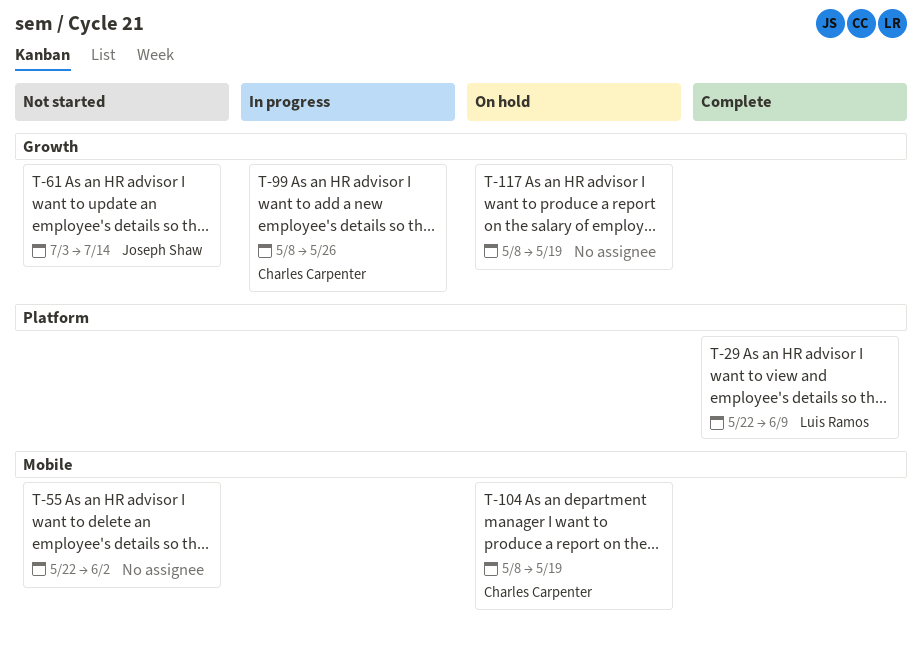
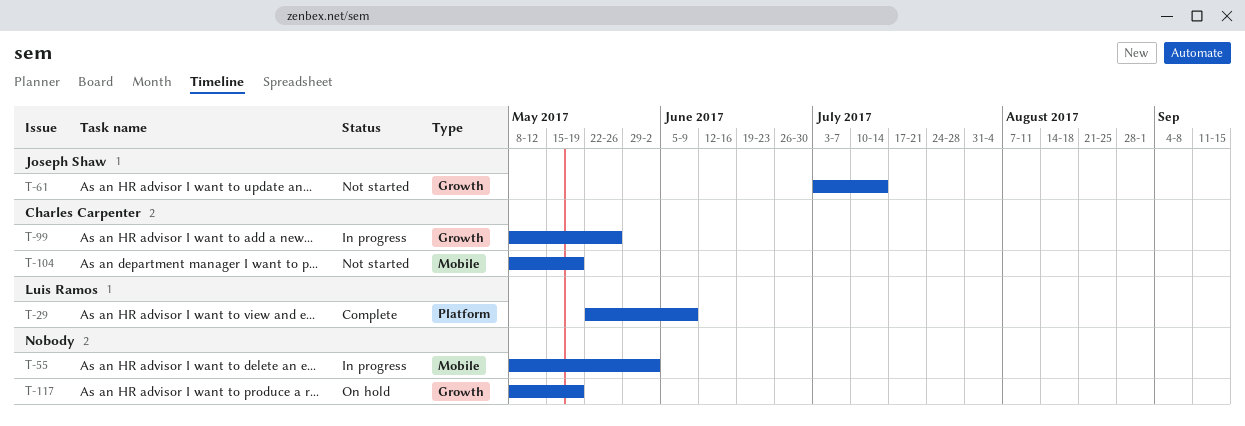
T-55, status: Not started -> In progress
T-55, start: May 22 -> May 8
T-104, status: On hold -> Not started

